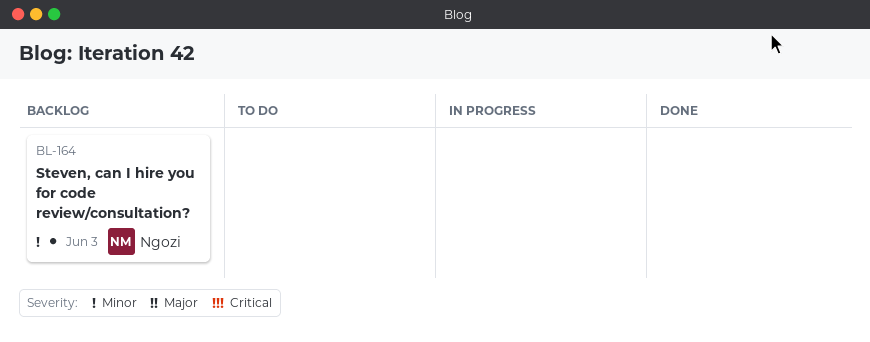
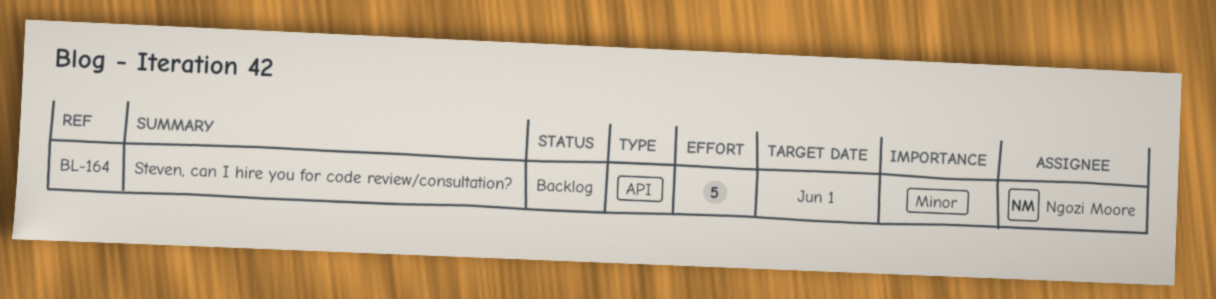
BL-164, estimate: 1 -> 5
BL-164, due: Jun 3 -> Jun 1

